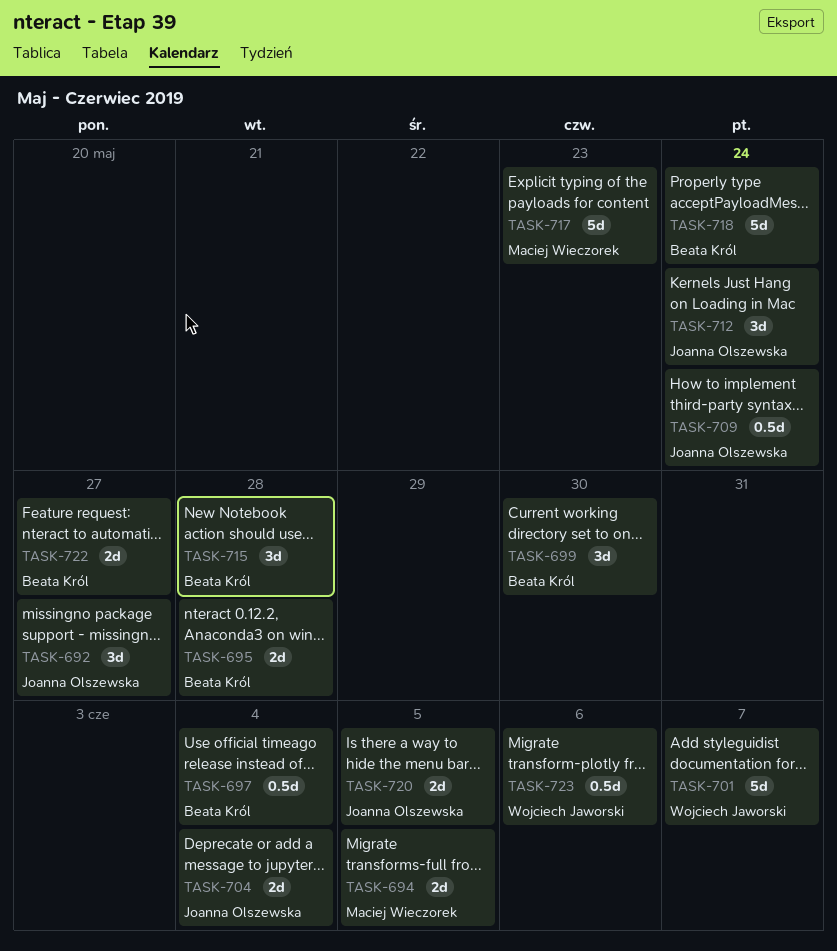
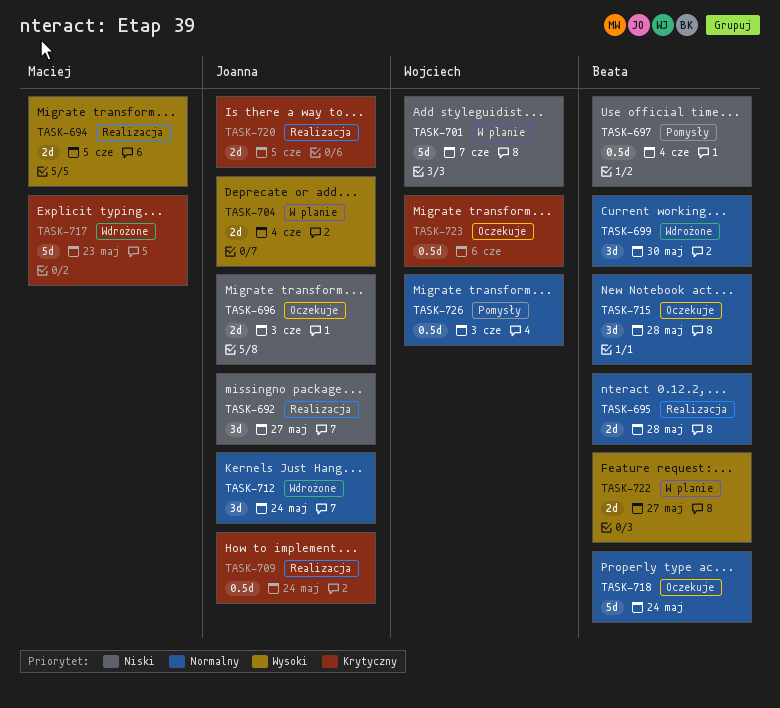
TASK-696: none -> present
TASK-726: none -> present

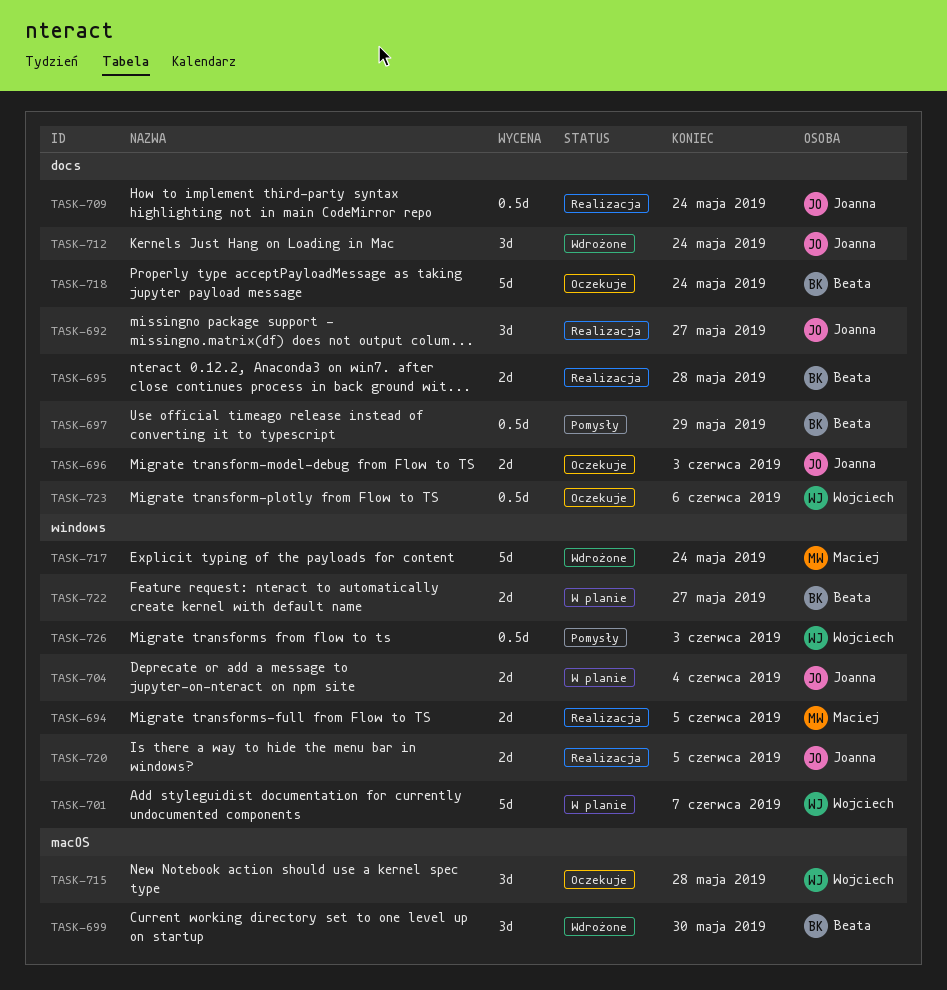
TASK-697, due: Jun 4 -> May 29
TASK-715, owner: Beata -> Wojciech
TASK-717, due: May 23 -> May 24

